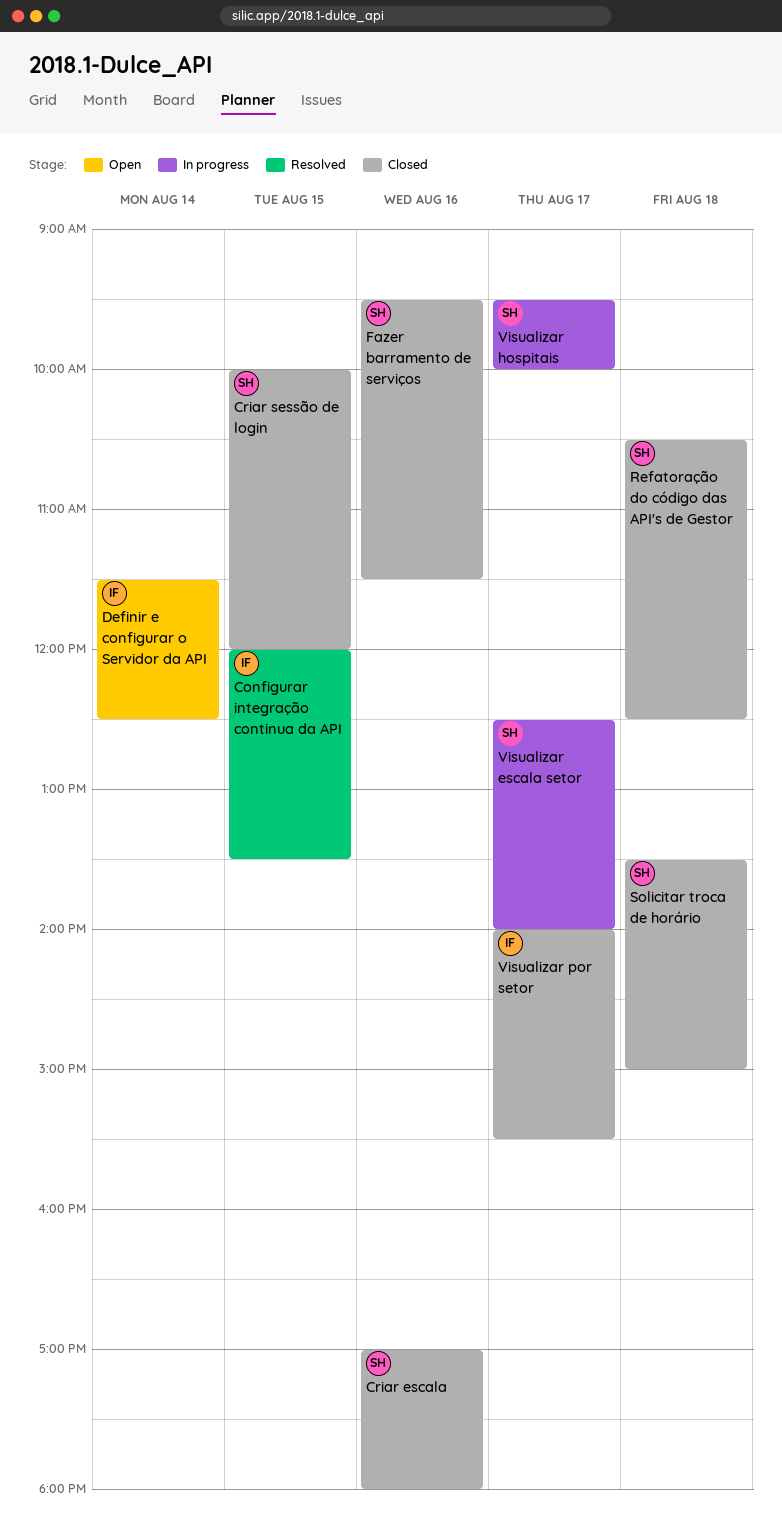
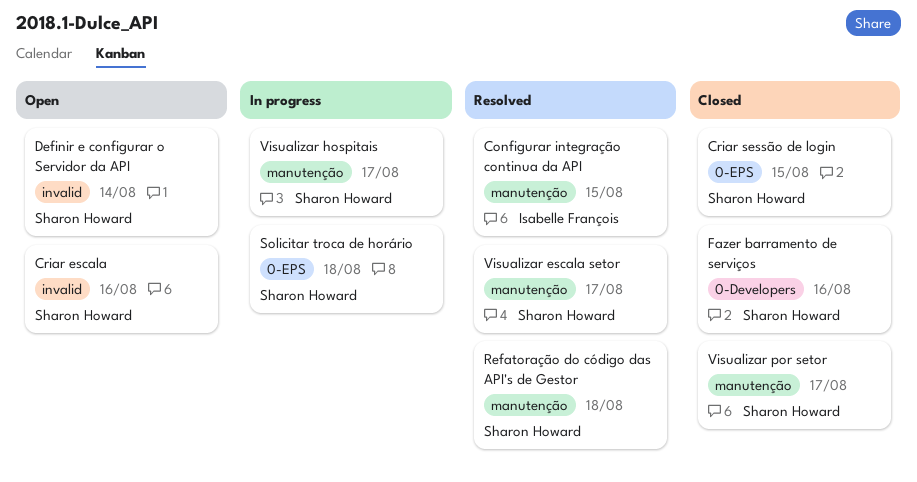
Criar escala, status: Closed -> Open
Definir e configurar o Servidor da API, owner: Isabelle François -> Sharon Howard
Refatoração do código das API's de Gestor, status: Closed -> Resolved
Solicitar troca de horário, status: Closed -> In progress
Visualizar escala setor, status: In progress -> Resolved
Visualizar por setor, owner: Isabelle François -> Sharon Howard

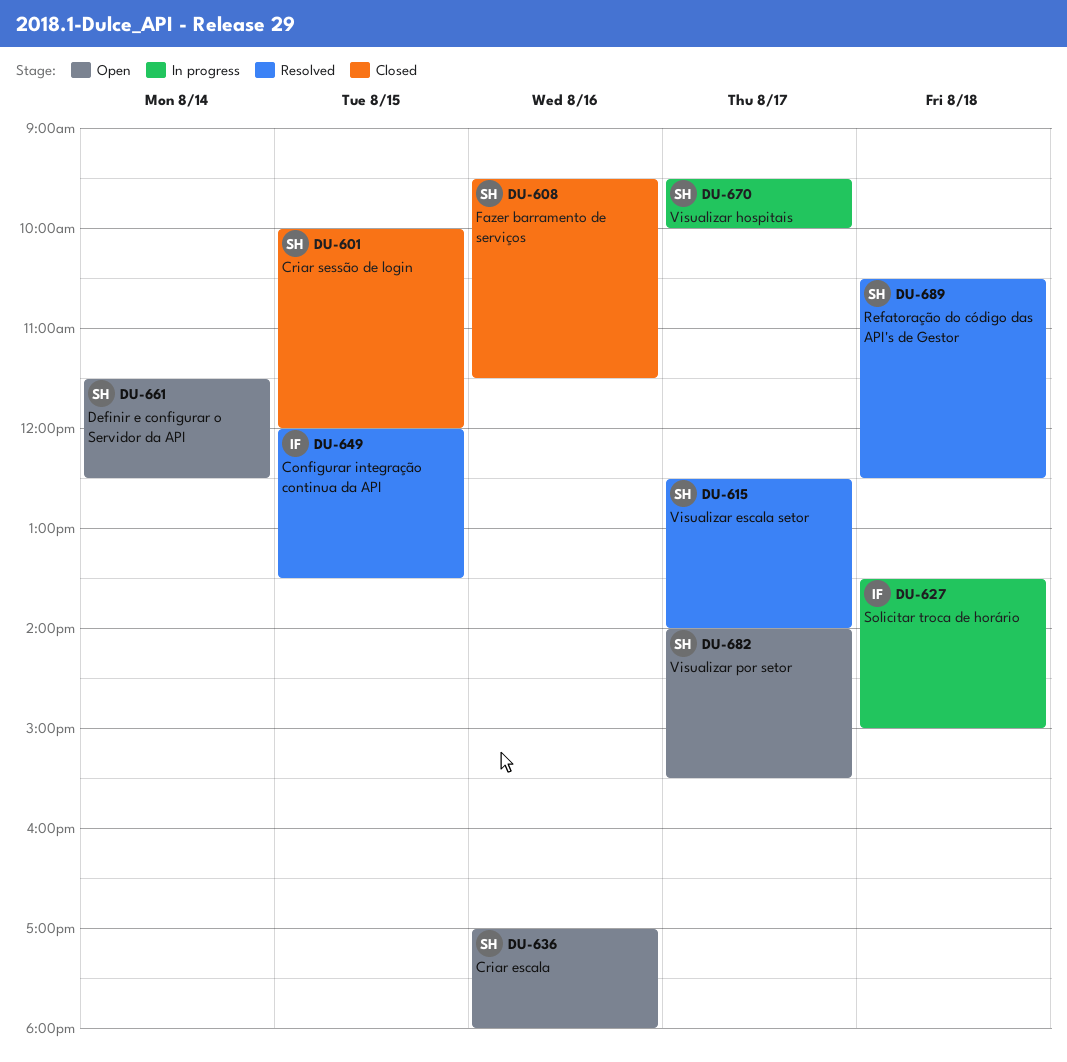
Solicitar troca de horário, owner: Sharon Howard -> Isabelle François
Visualizar por setor, status: Closed -> Open

